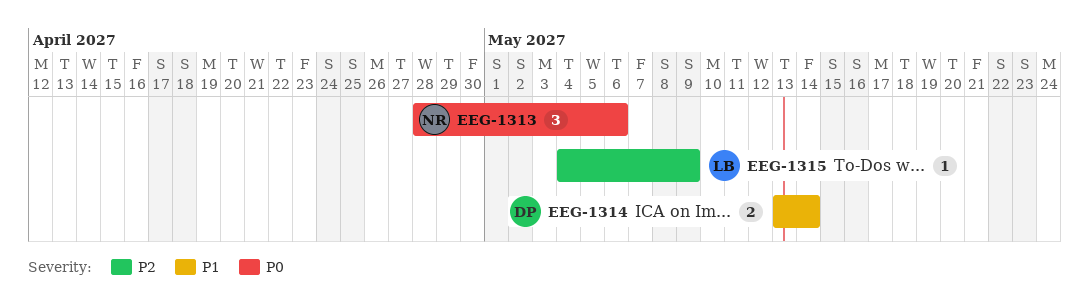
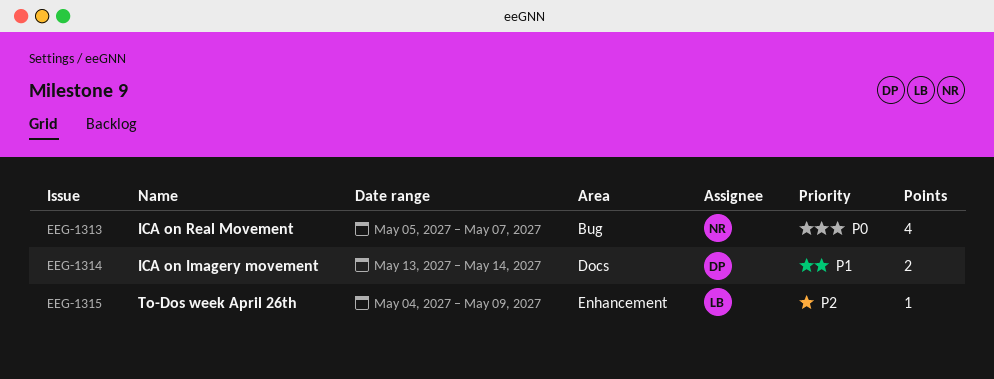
EEG-1313, estimate: 3 -> 4
EEG-1313, start: Apr 28 -> May 5
EEG-1313, due: May 6 -> May 7

